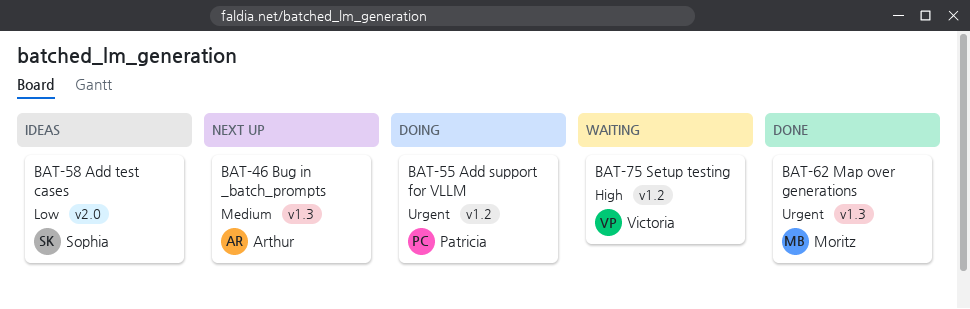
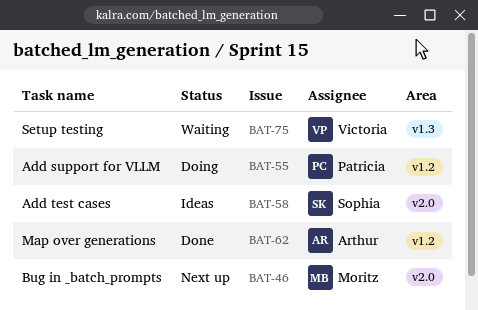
BAT-46, owner: Arthur -> Moritz
BAT-46, label: v1.3 -> v2.0
BAT-62, owner: Moritz -> Arthur
BAT-62, label: v1.3 -> v1.2
BAT-75, label: v1.2 -> v1.3

